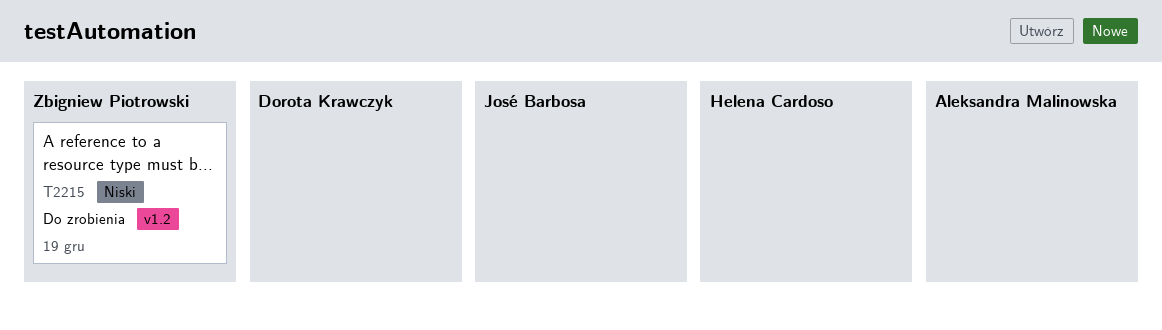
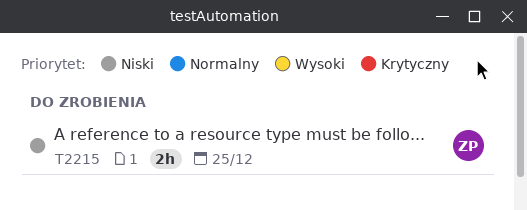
T2215, due: Dec 19 -> Dec 25

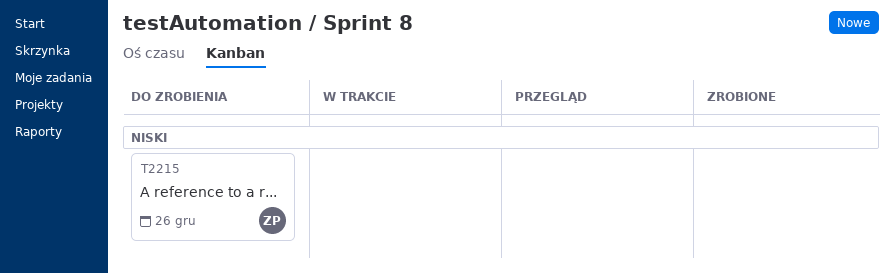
T2215, due: Dec 25 -> Dec 26

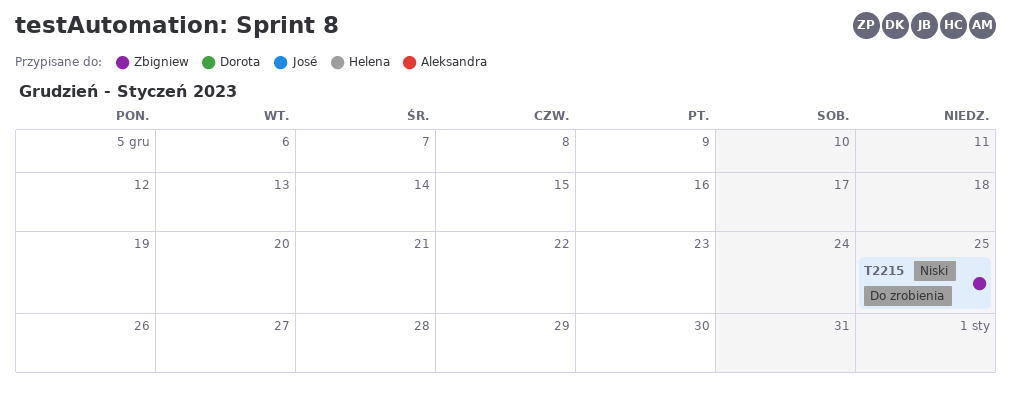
T2215, due: Dec 26 -> Dec 25

